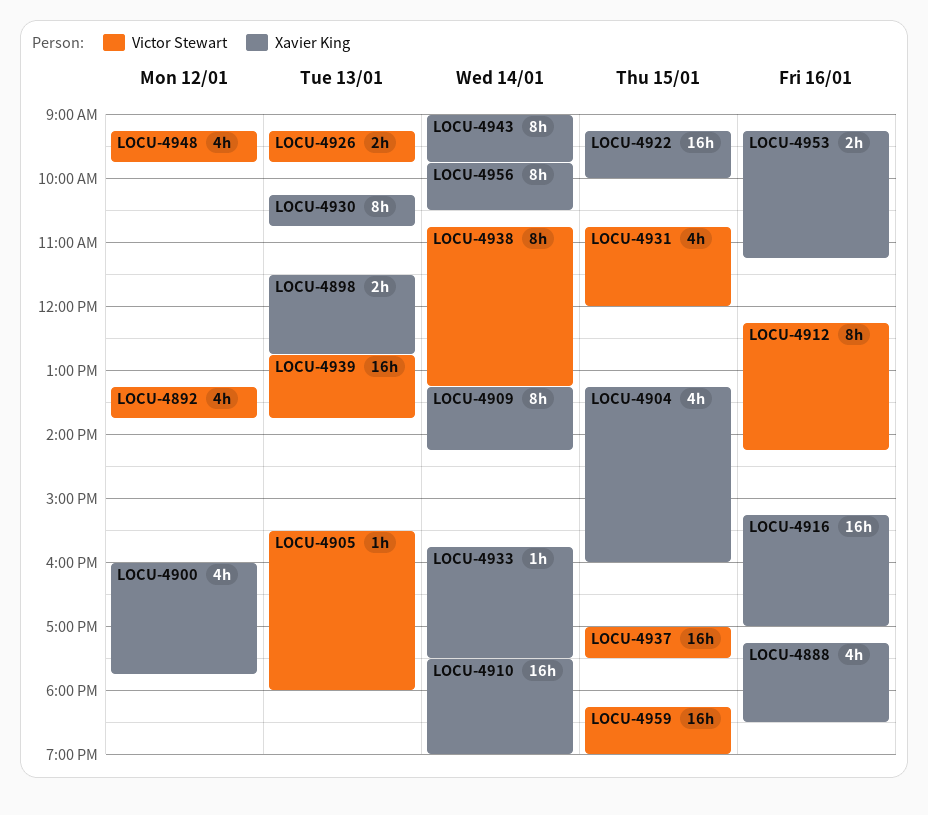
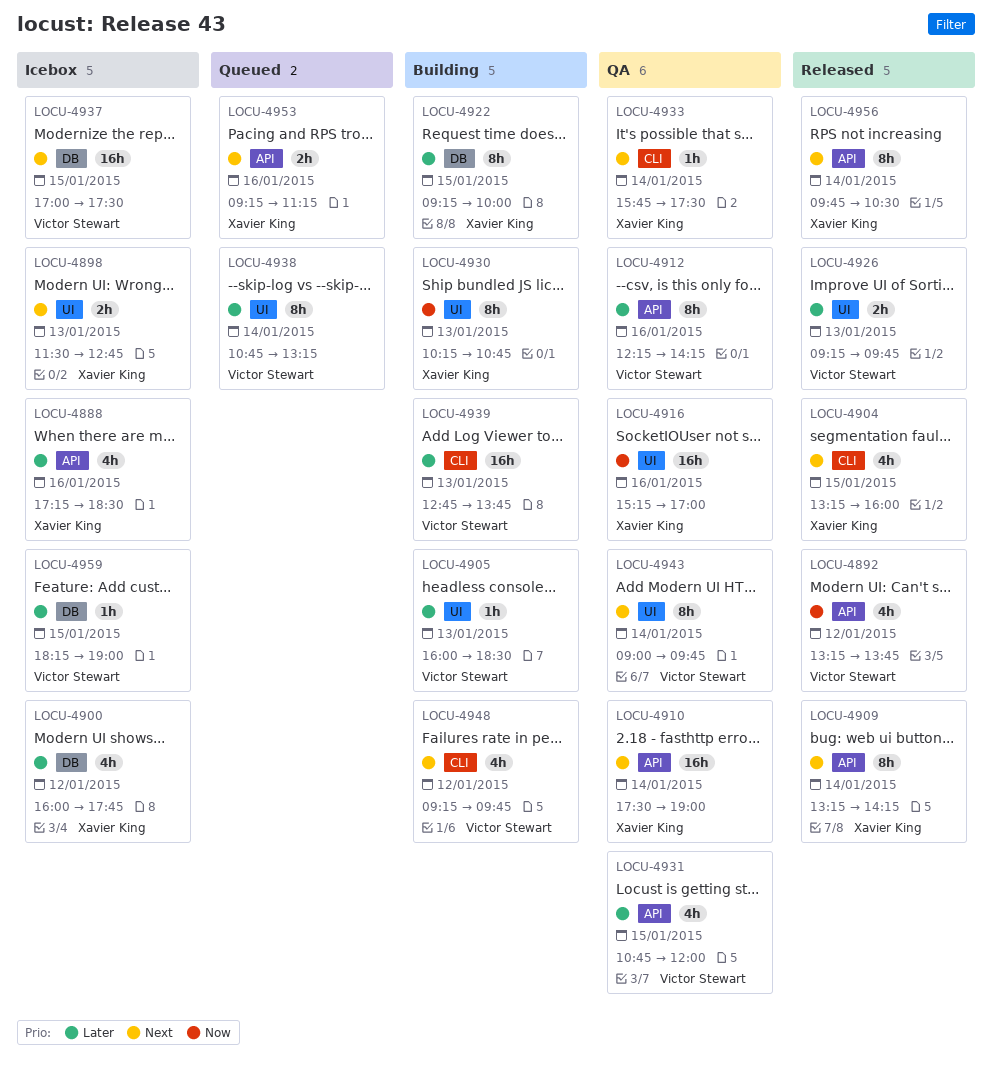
LOCU-4905, begins: 15:30 -> 16:00
LOCU-4905, ends: 18:00 -> 18:30
LOCU-4922, estimate: 16h -> 8h
LOCU-4943, owner: Xavier King -> Victor Stewart
LOCU-4959, estimate: 16h -> 1h

